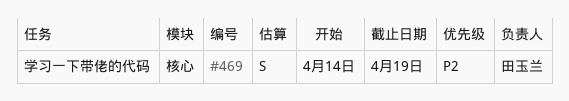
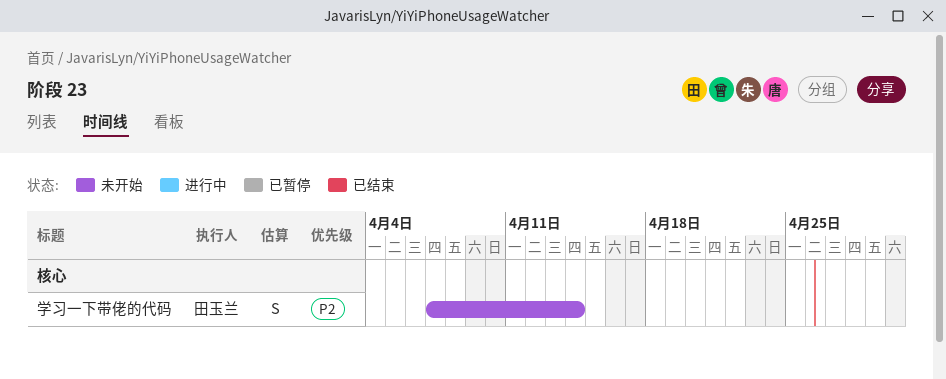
学习一下带佬的代码, start: Apr 14 -> Apr 7
学习一下带佬的代码, due: Apr 19 -> Apr 14

